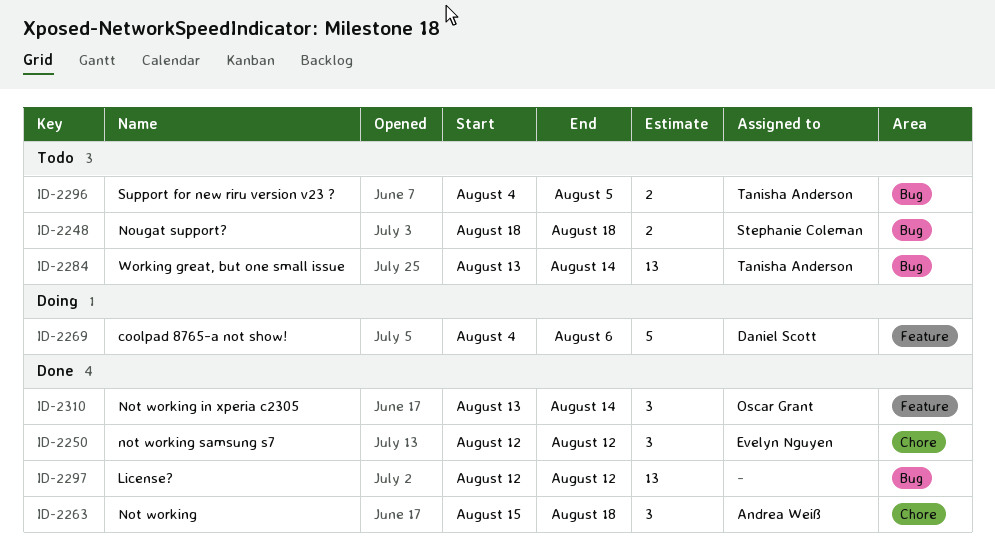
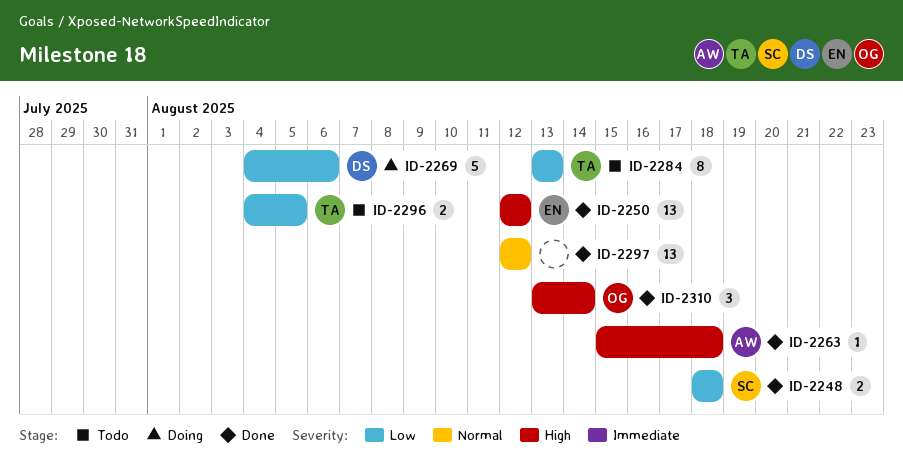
ID-2248, status: Todo -> Done
ID-2250, estimate: 3 -> 13
ID-2263, estimate: 3 -> 1
ID-2284, estimate: 13 -> 8
ID-2284, due: Aug 14 -> Aug 13

